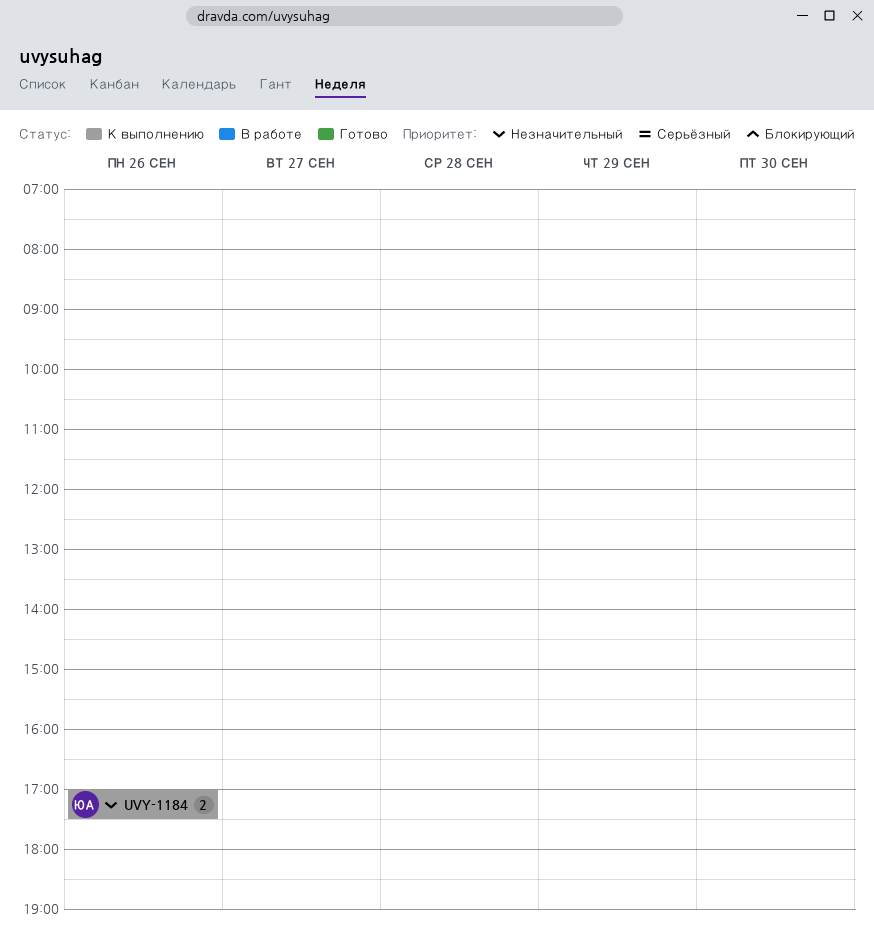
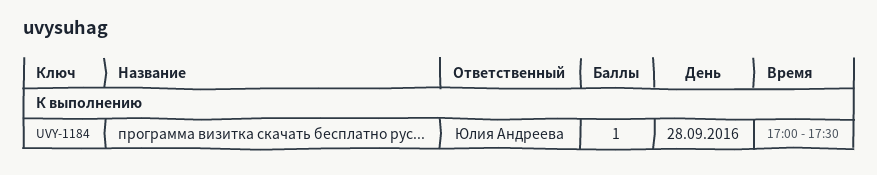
UVY-1184, estimate: 2 -> 1
UVY-1184, day: Sep 26 -> Sep 28

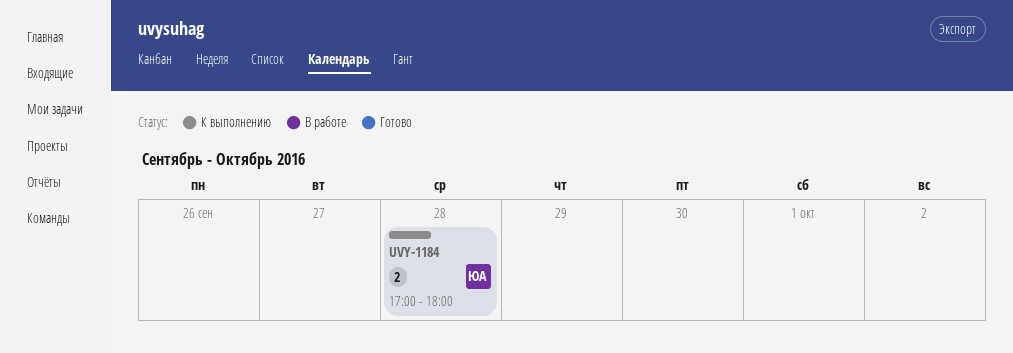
UVY-1184, estimate: 1 -> 2
UVY-1184, ends: 17:30 -> 18:00

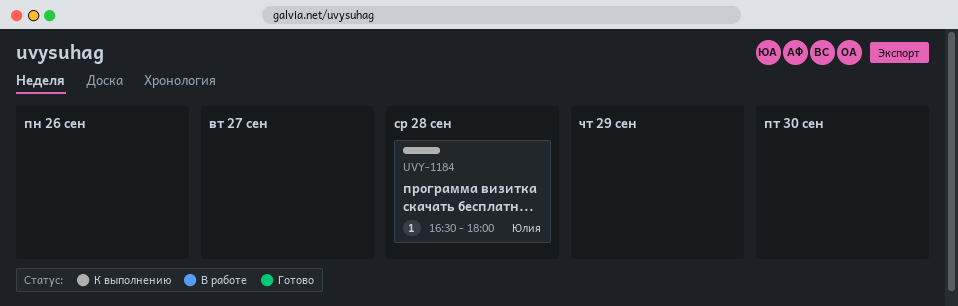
UVY-1184, estimate: 2 -> 1
UVY-1184, begins: 17:00 -> 16:30

